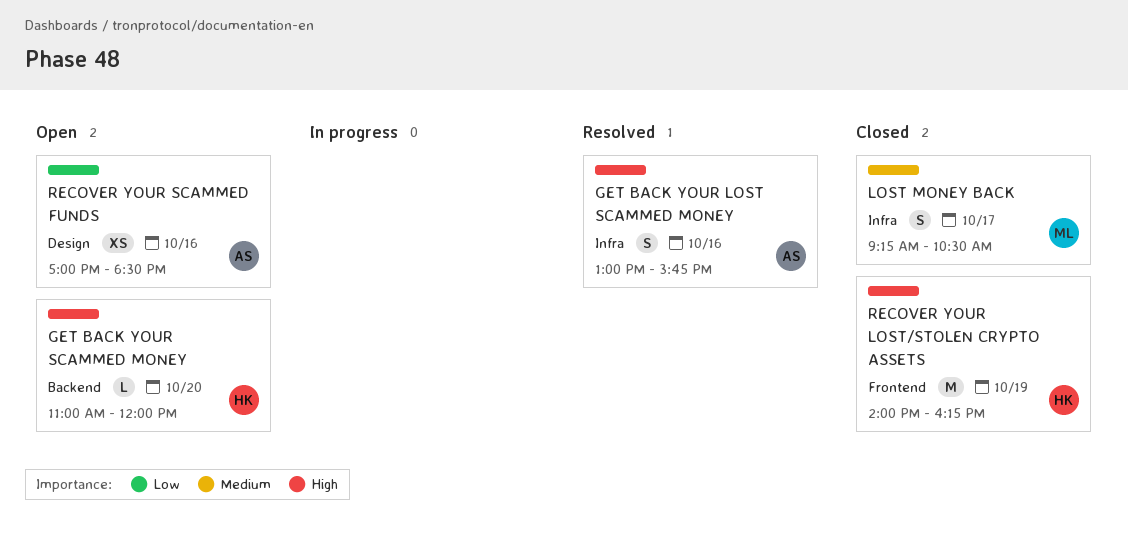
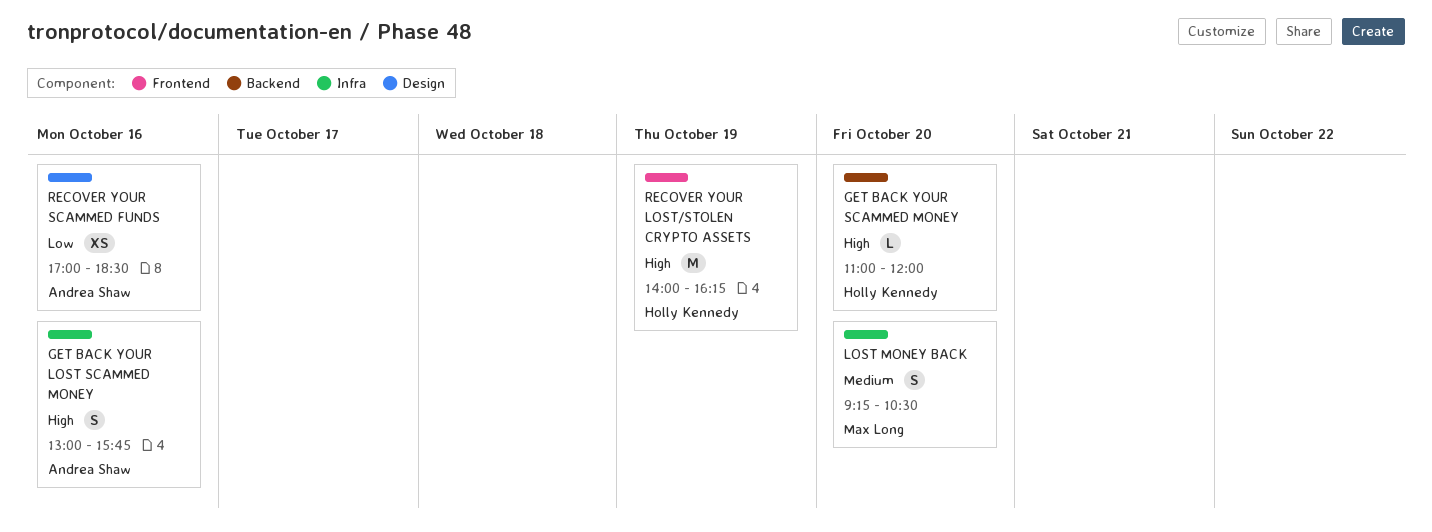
LOST MONEY BACK, day: Oct 17 -> Oct 20

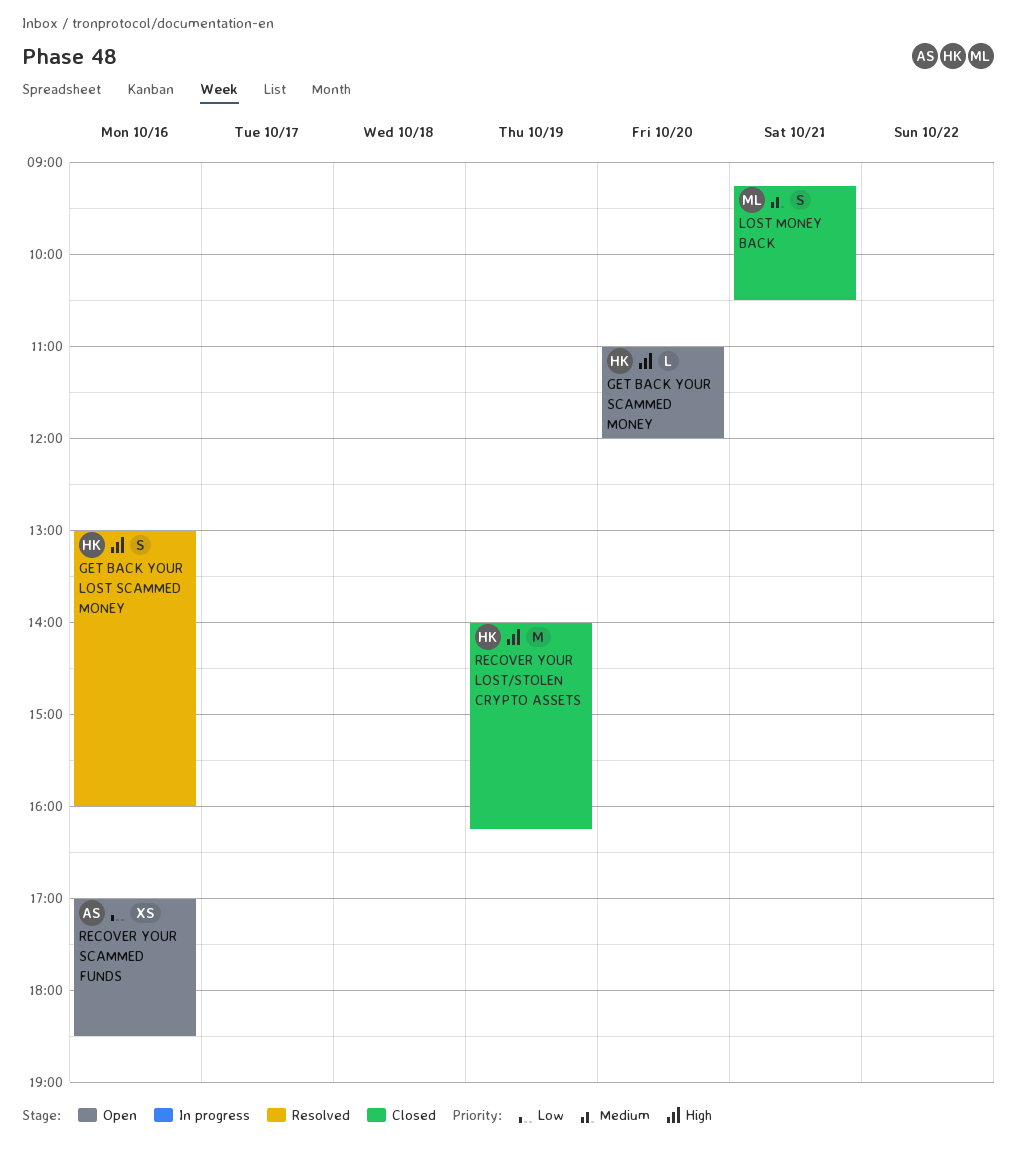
GET BACK YOUR LOST SCAMMED MONEY, owner: Andrea Shaw -> Holly Kennedy
GET BACK YOUR LOST SCAMMED MONEY, ends: 15:45 -> 16:00
LOST MONEY BACK, day: Oct 20 -> Oct 21

